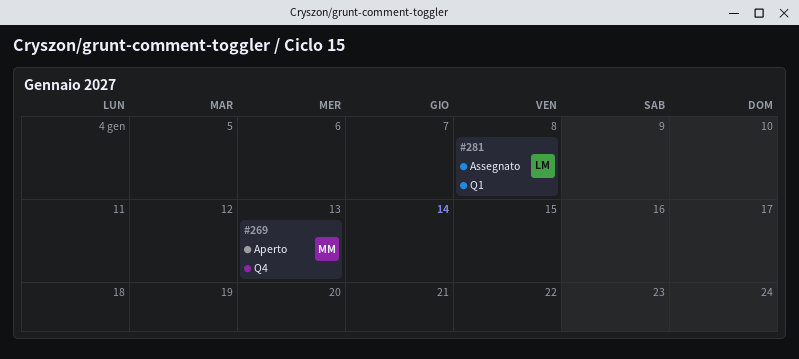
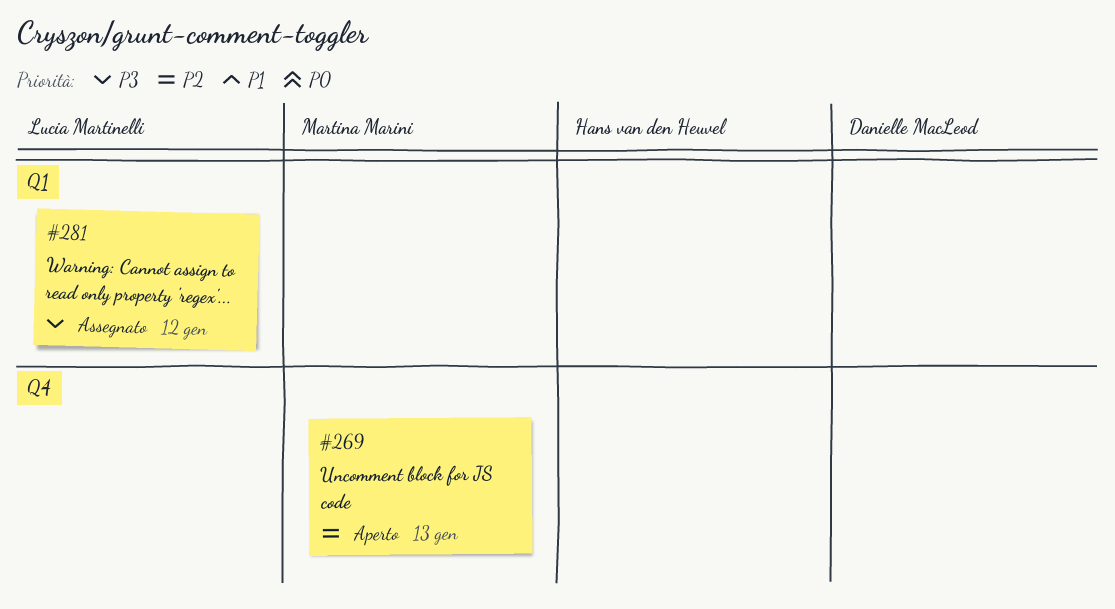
#281, due: Jan 8 -> Jan 12

